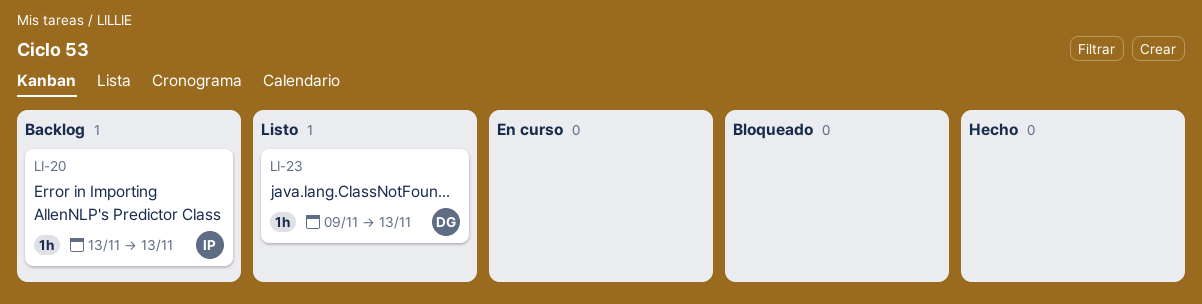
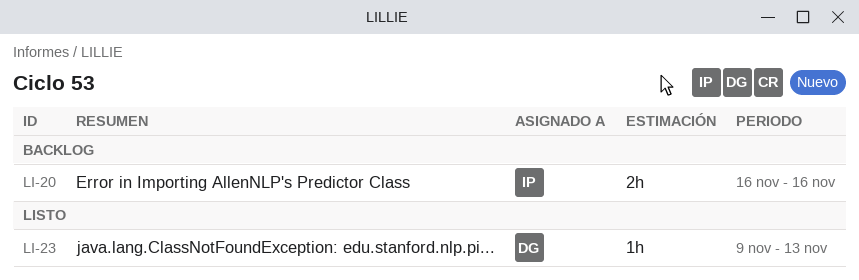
LI-20, estimate: 1h -> 2h
LI-20, start: Nov 13 -> Nov 16
LI-20, due: Nov 13 -> Nov 16

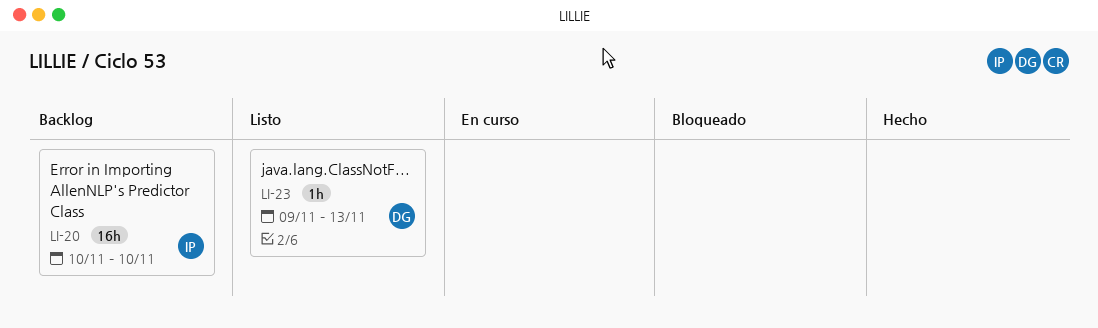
LI-20, estimate: 2h -> 16h
LI-20, start: Nov 16 -> Nov 10
LI-20, due: Nov 16 -> Nov 10

